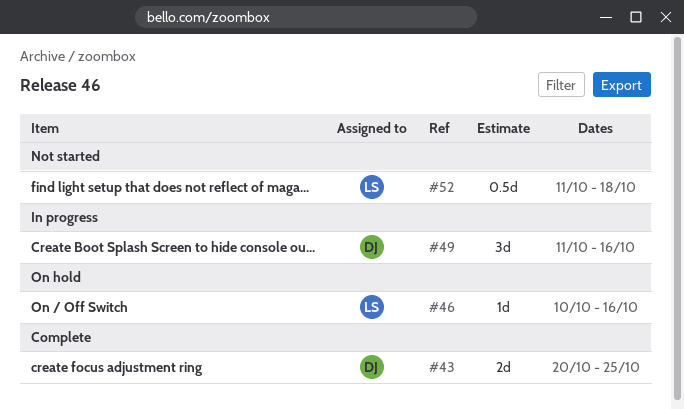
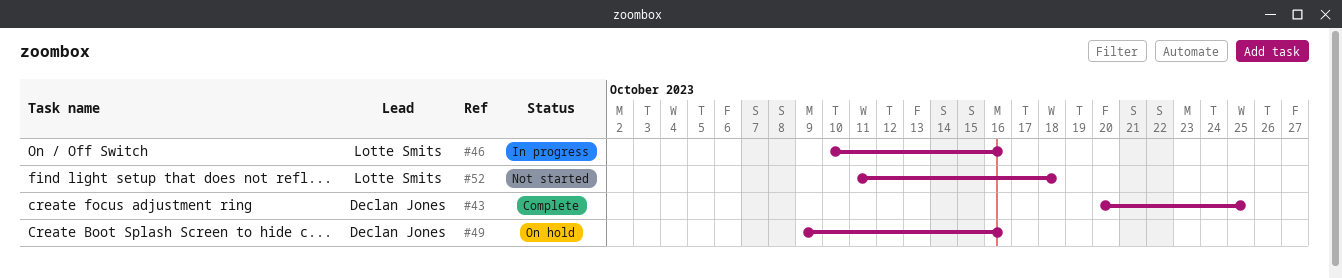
#46, status: On hold -> In progress
#49, status: In progress -> On hold
#49, start: Oct 11 -> Oct 9

